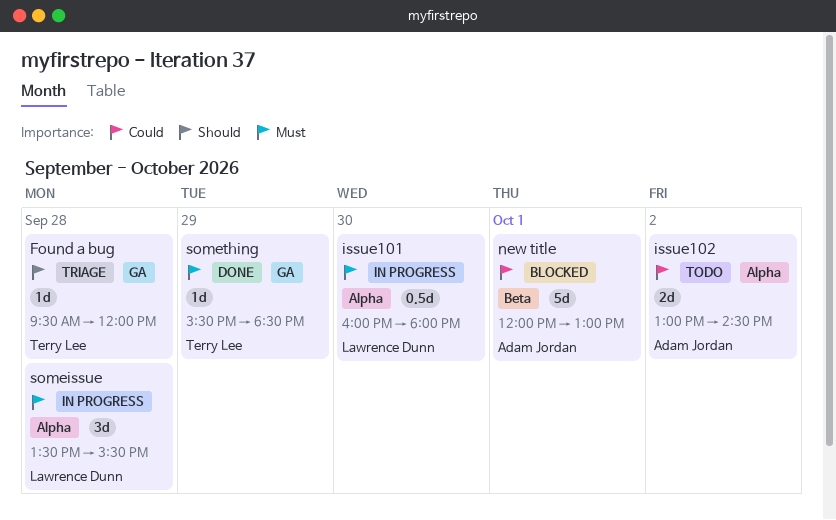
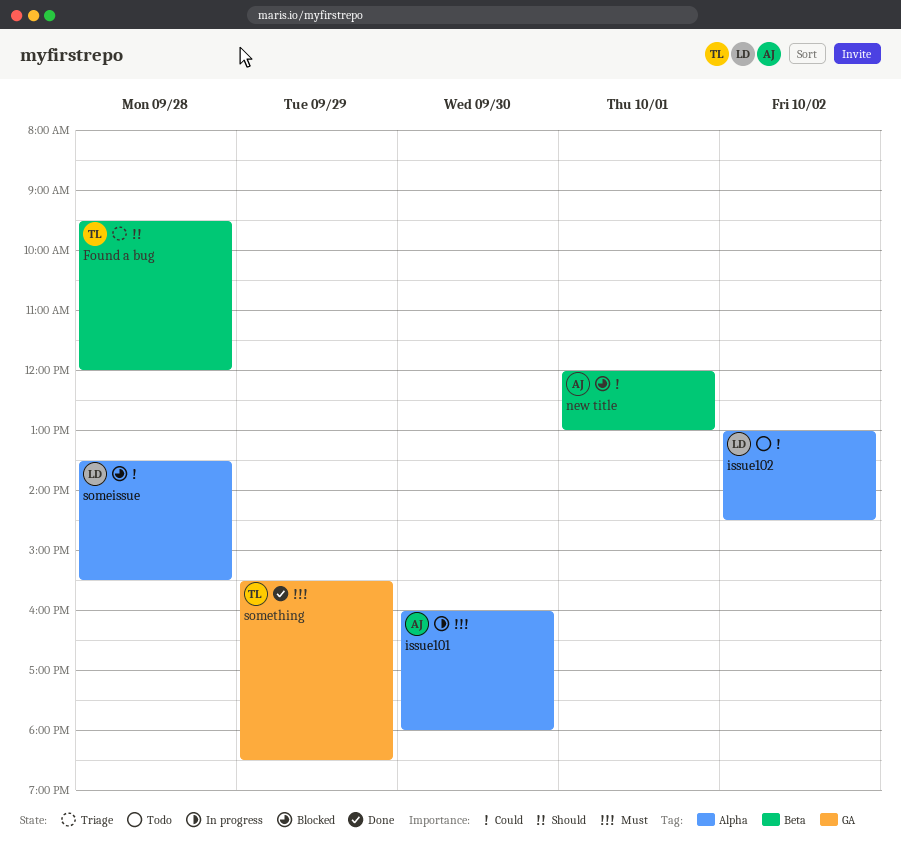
Found a bug, label: GA -> Beta
issue101, owner: Lawrence Dunn -> Adam Jordan
issue102, owner: Adam Jordan -> Lawrence Dunn
someissue, status: In progress -> Blocked
someissue, priority: Must -> Could

